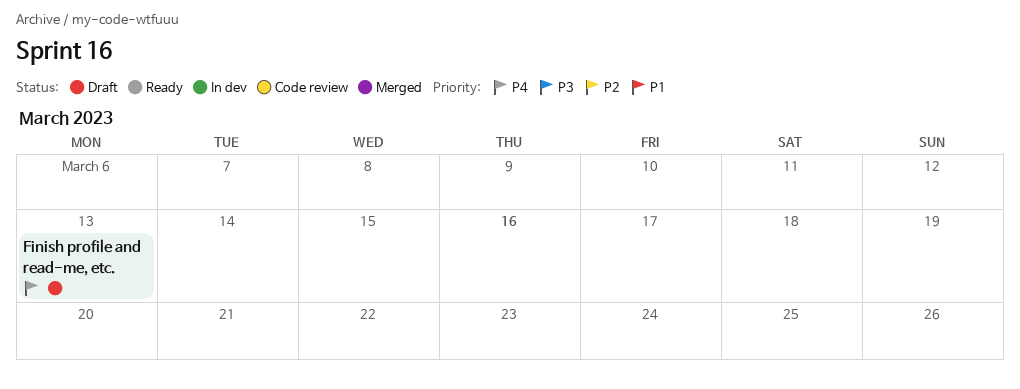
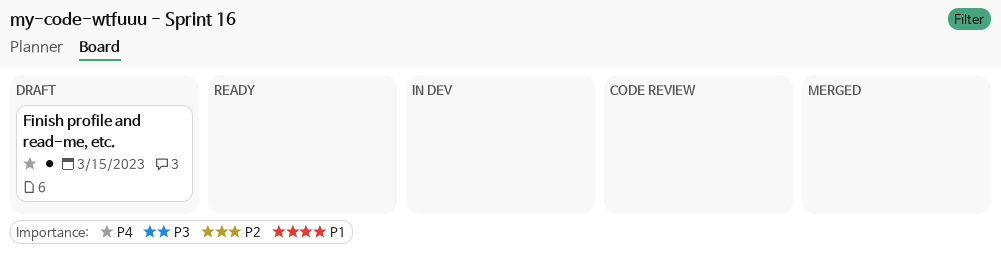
Finish profile and read-me, etc., due: Mar 13 -> Mar 15

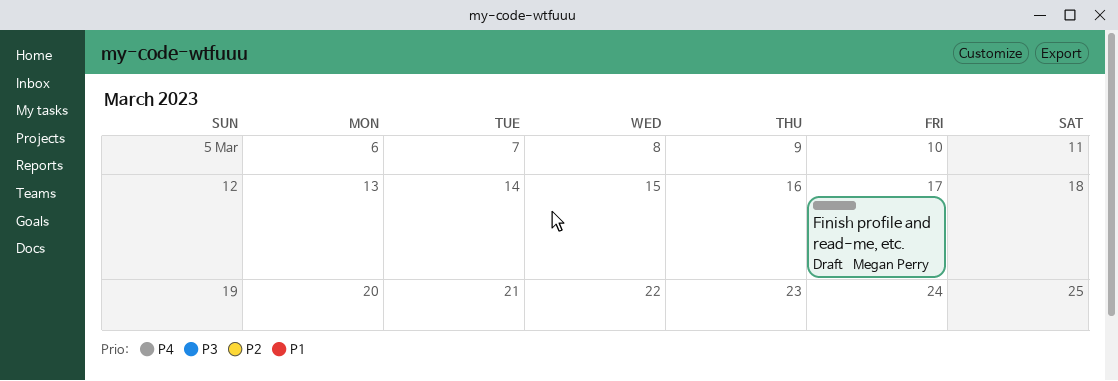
Finish profile and read-me, etc., due: Mar 15 -> Mar 17

